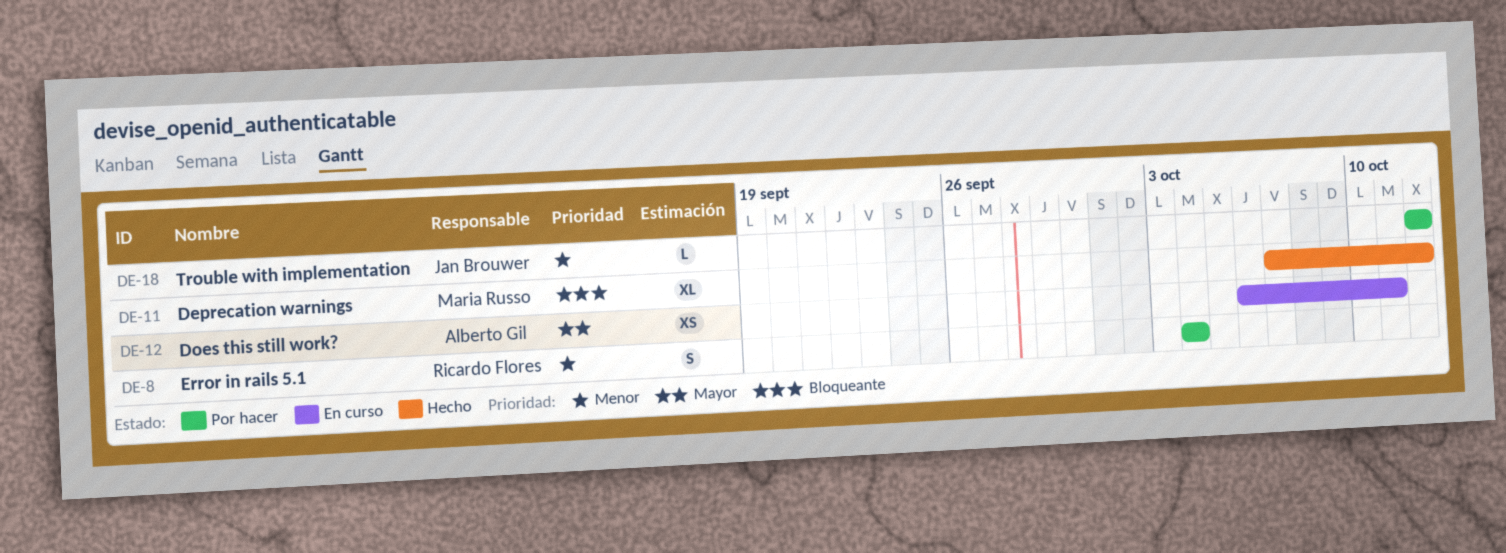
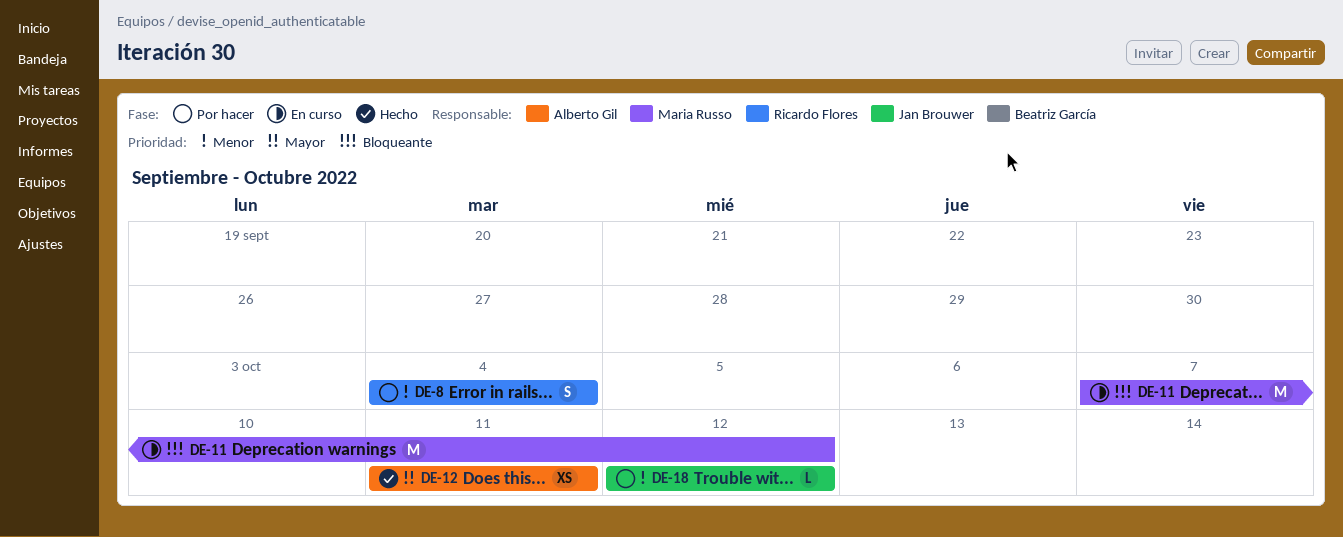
DE-11, status: Hecho -> En curso
DE-11, estimate: XL -> M
DE-12, status: En curso -> Hecho
DE-12, start: Oct 6 -> Oct 11

